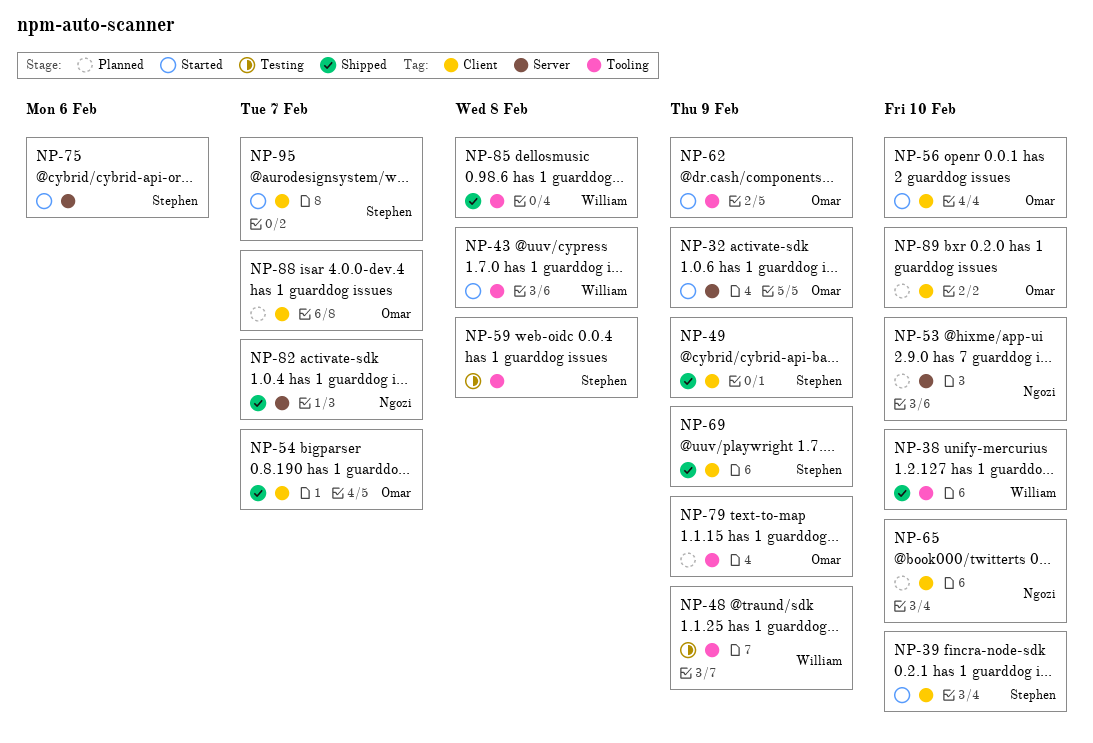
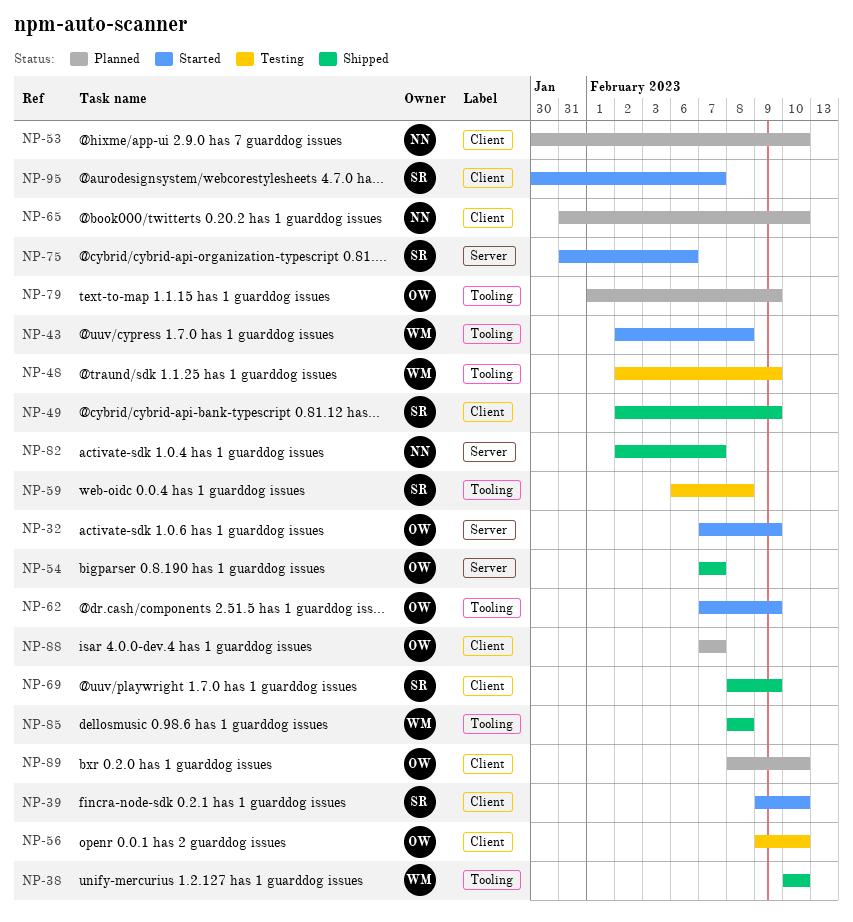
NP-53, label: Server -> Client
NP-54, label: Client -> Server
NP-56, status: Started -> Testing

